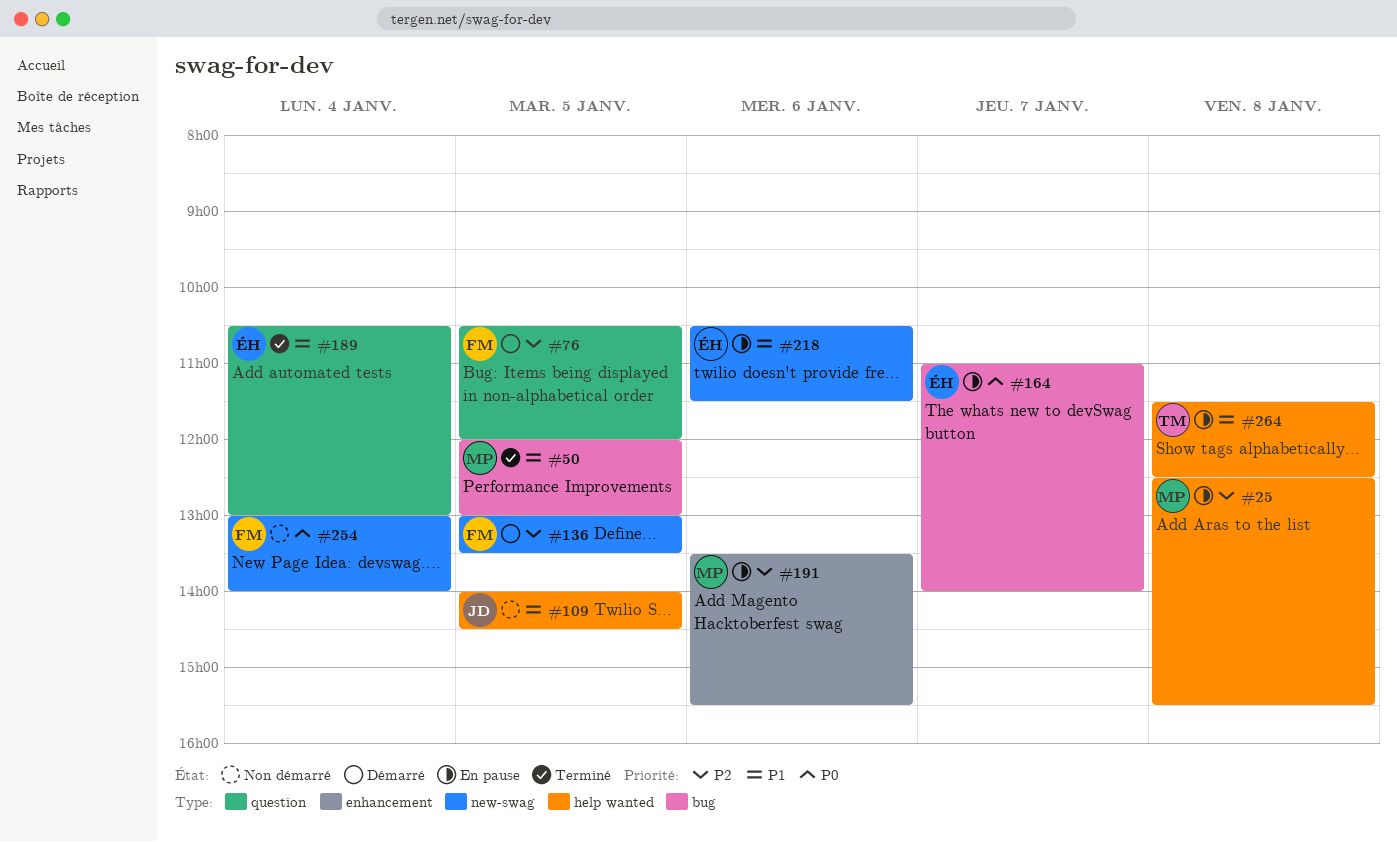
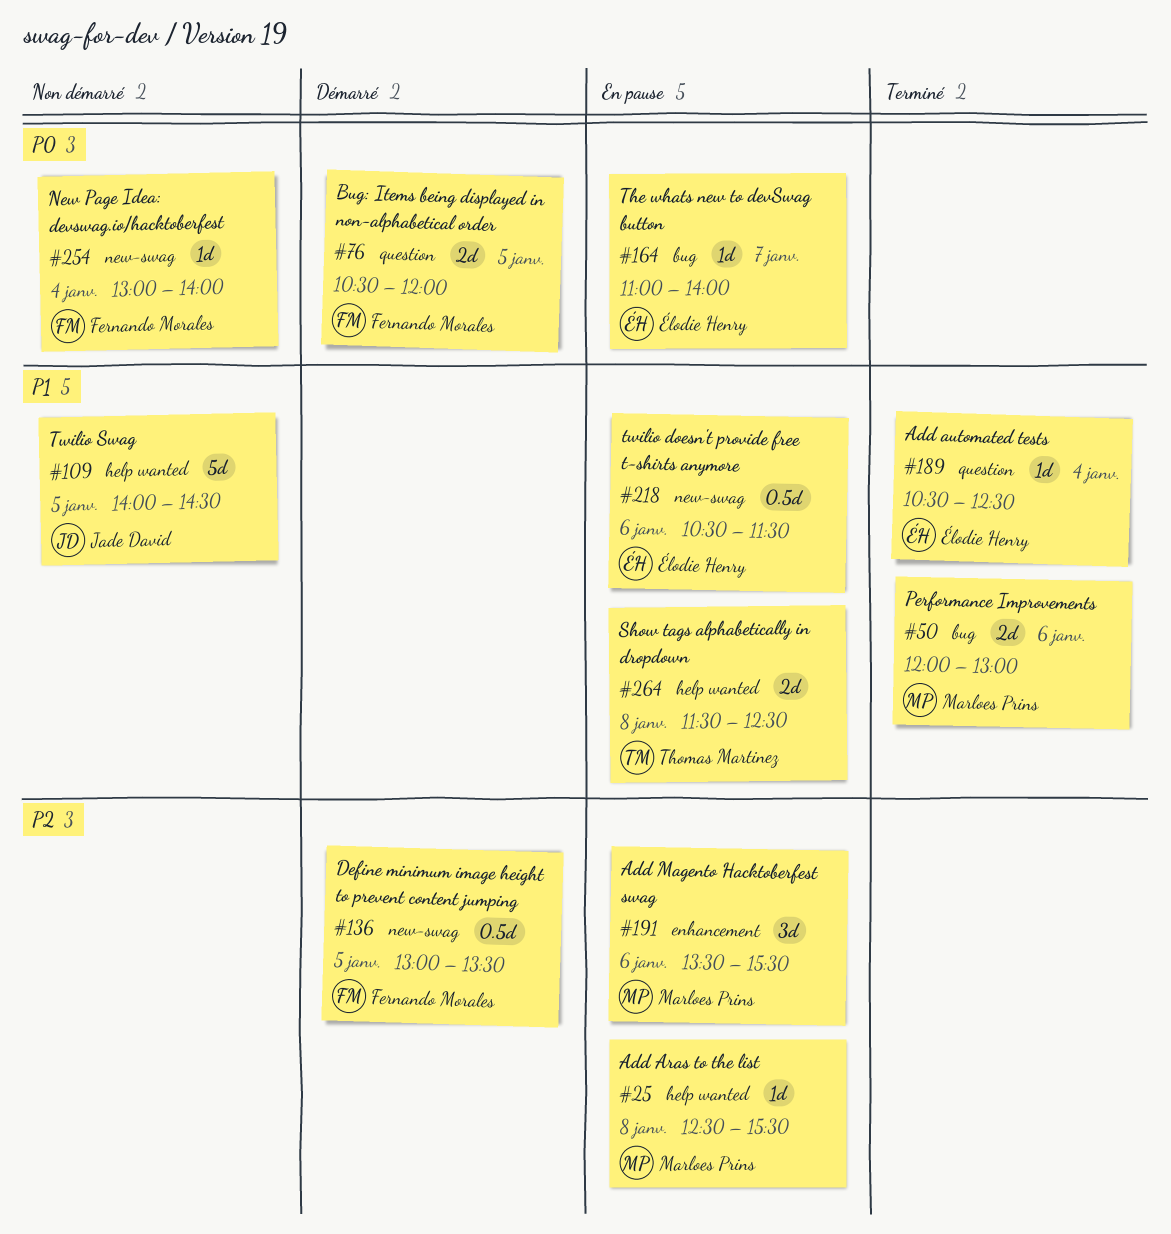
#50, day: Jan 5 -> Jan 6
#76, priority: P2 -> P0
#189, ends: 13:00 -> 12:30

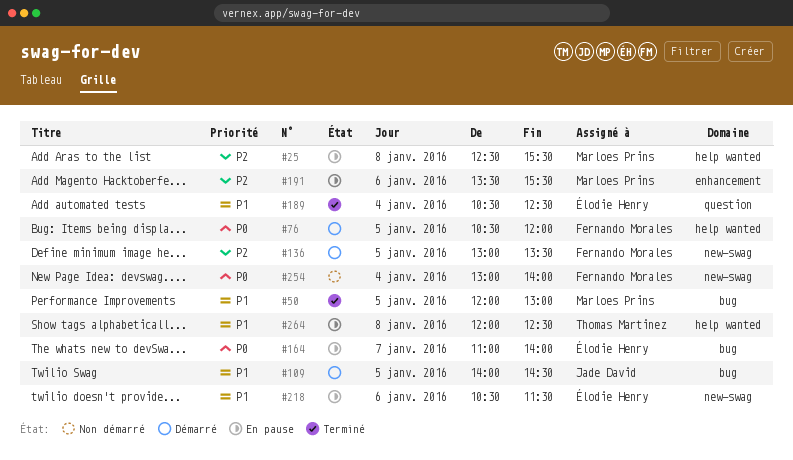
#50, day: Jan 6 -> Jan 5
#76, label: question -> help wanted
#109, status: Non démarré -> Démarré
#109, label: help wanted -> bug
#264, begins: 11:30 -> 12:00

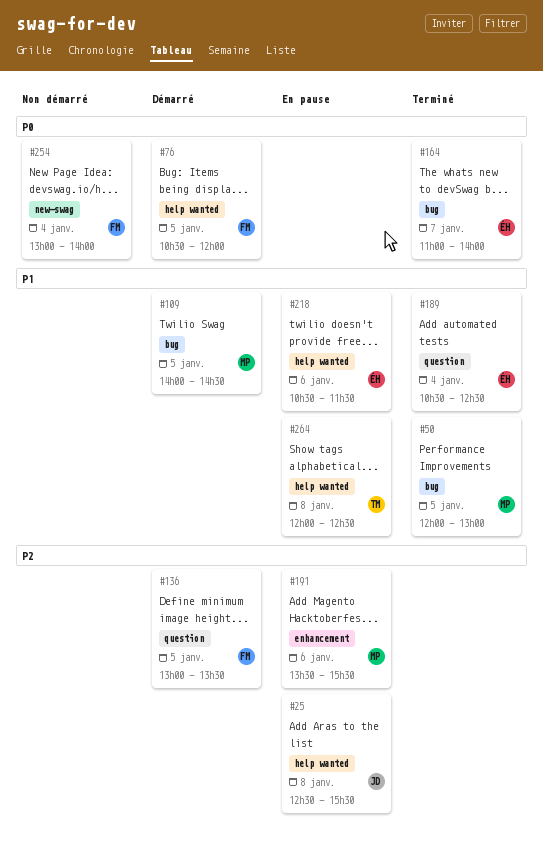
#25, owner: Marloes Prins -> Jade David
#109, owner: Jade David -> Marloes Prins
#136, label: new-swag -> question
#164, status: En pause -> Terminé
#218, label: new-swag -> help wanted

